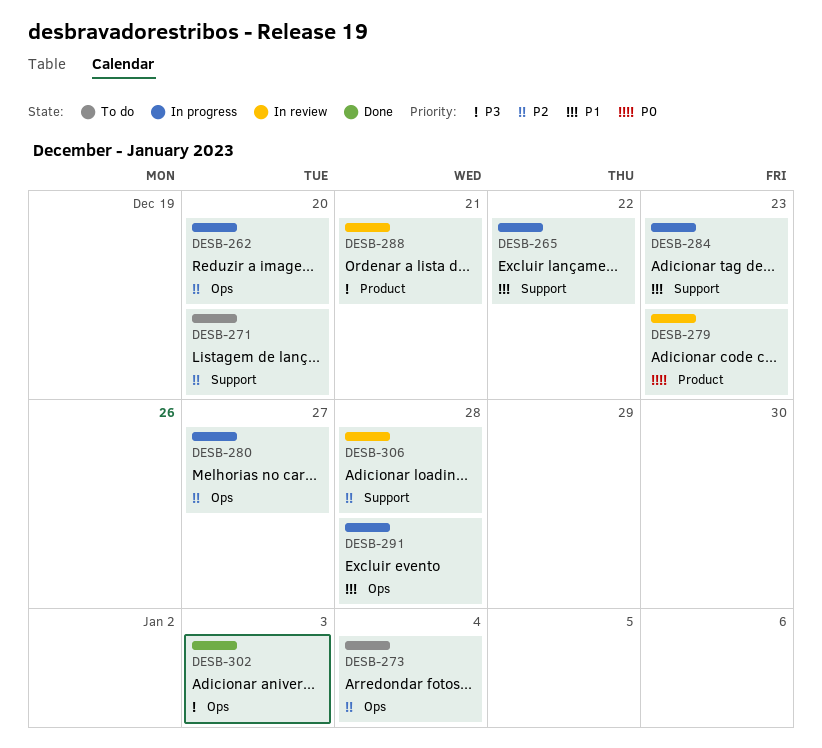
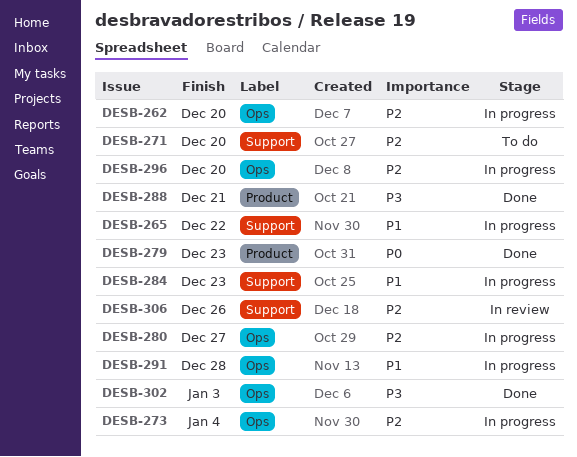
DESB-273, status: To do -> In progress
DESB-279, status: In review -> Done
DESB-288, status: In review -> Done
DESB-296: none -> present
DESB-306, due: Dec 28 -> Dec 26

